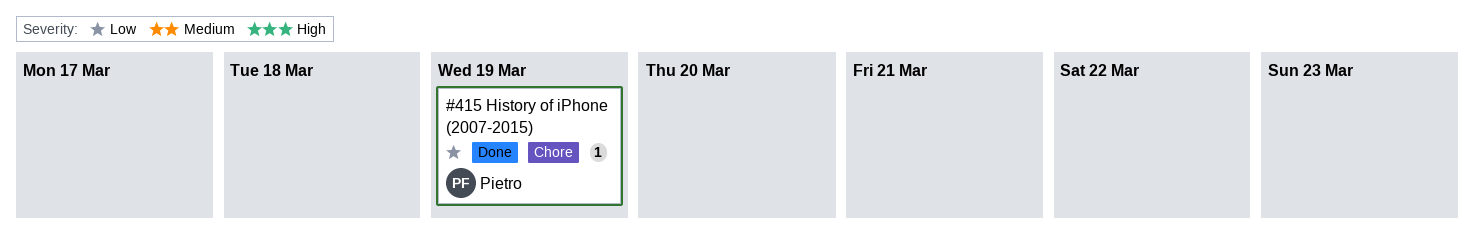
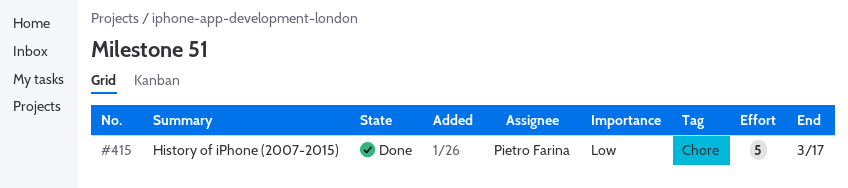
#415, estimate: 1 -> 5
#415, due: Mar 19 -> Mar 17

